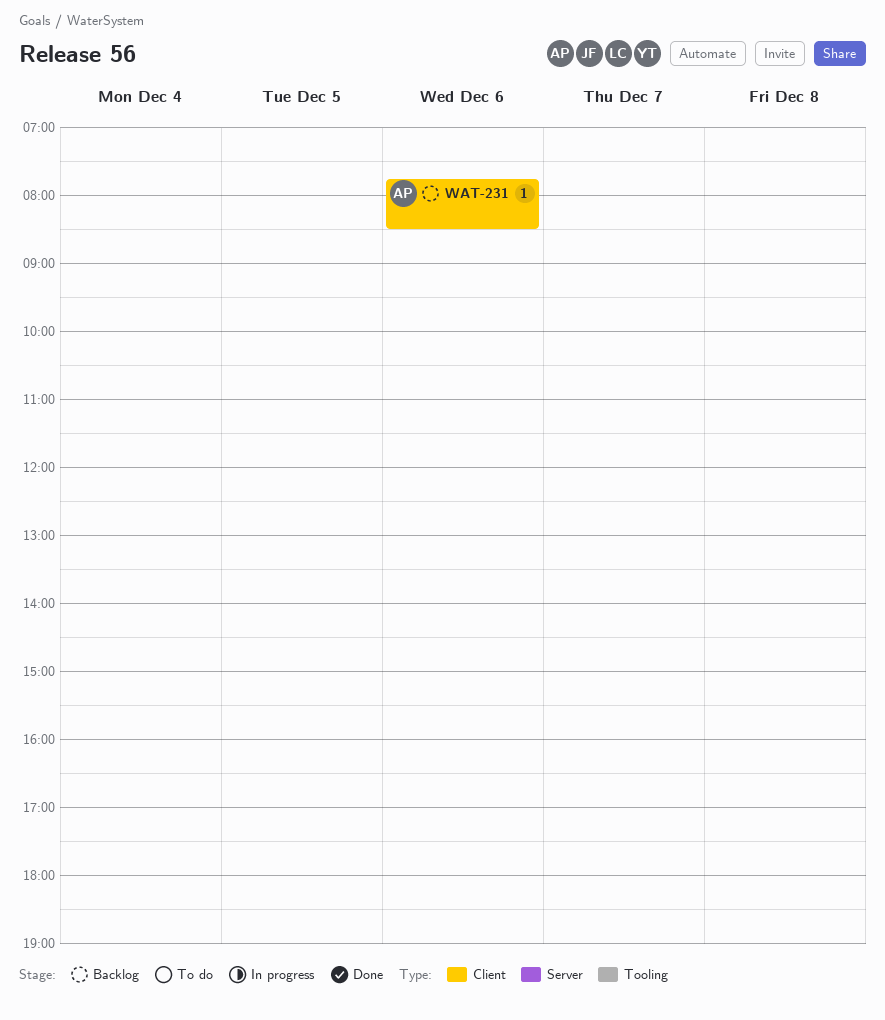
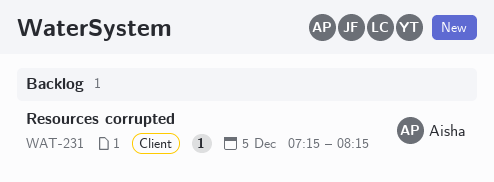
WAT-231, day: Dec 6 -> Dec 5
WAT-231, begins: 07:45 -> 07:15
WAT-231, ends: 08:30 -> 08:15

